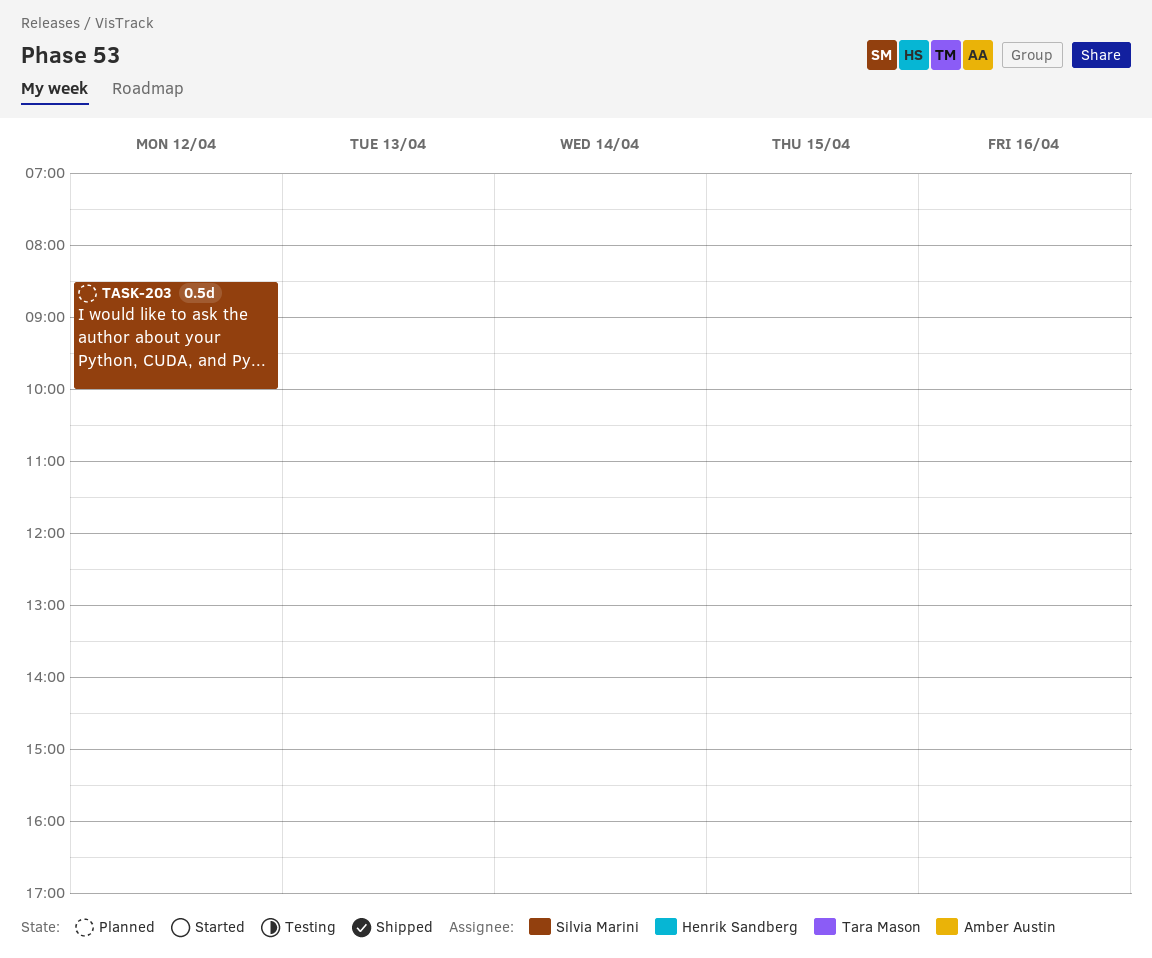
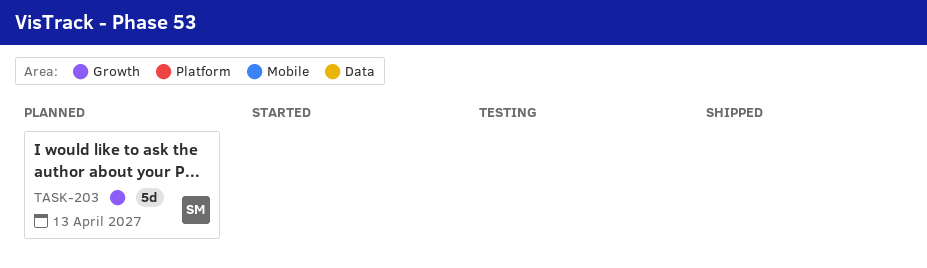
TASK-203, estimate: 0.5d -> 5d
TASK-203, day: Apr 12 -> Apr 13

